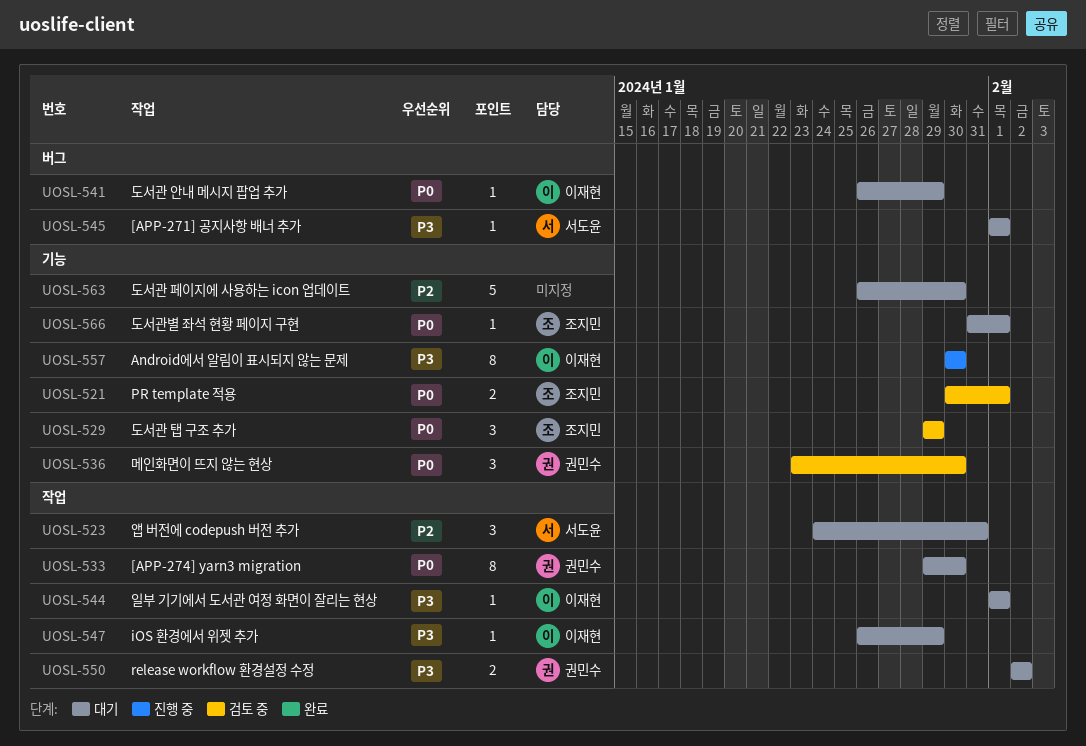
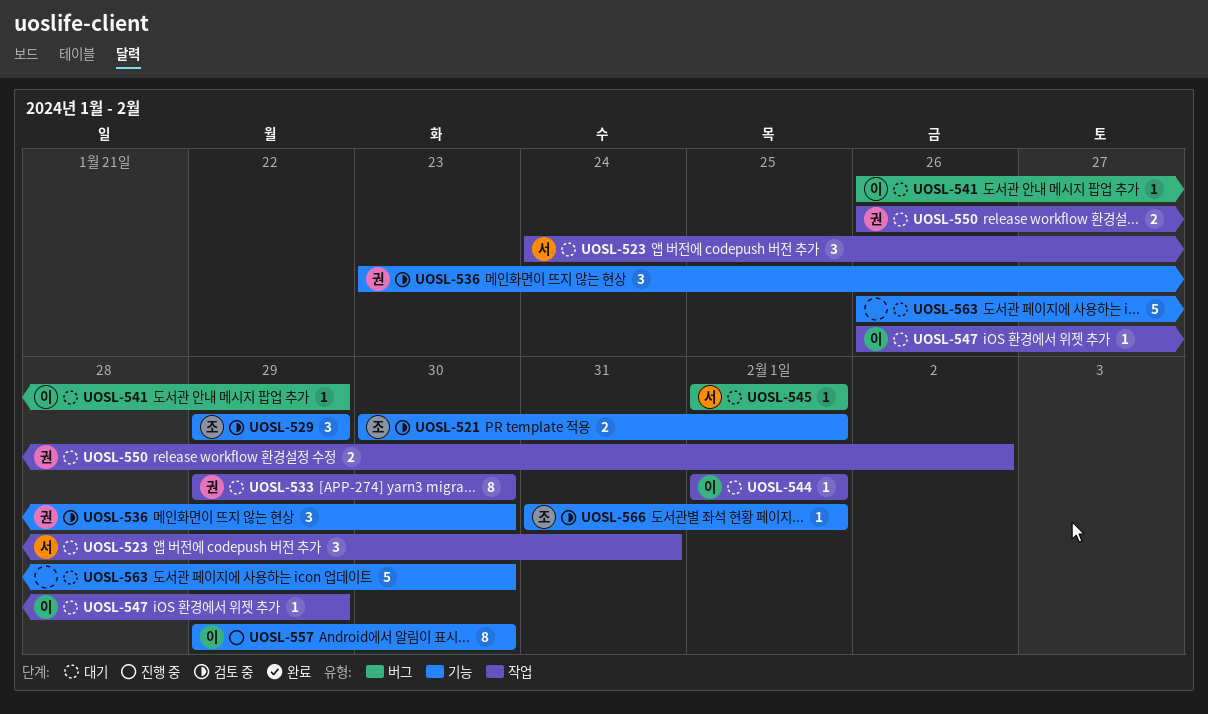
UOSL-550, start: Feb 2 -> Jan 26
UOSL-557, start: Jan 30 -> Jan 29
UOSL-566, status: 대기 -> 검토 중

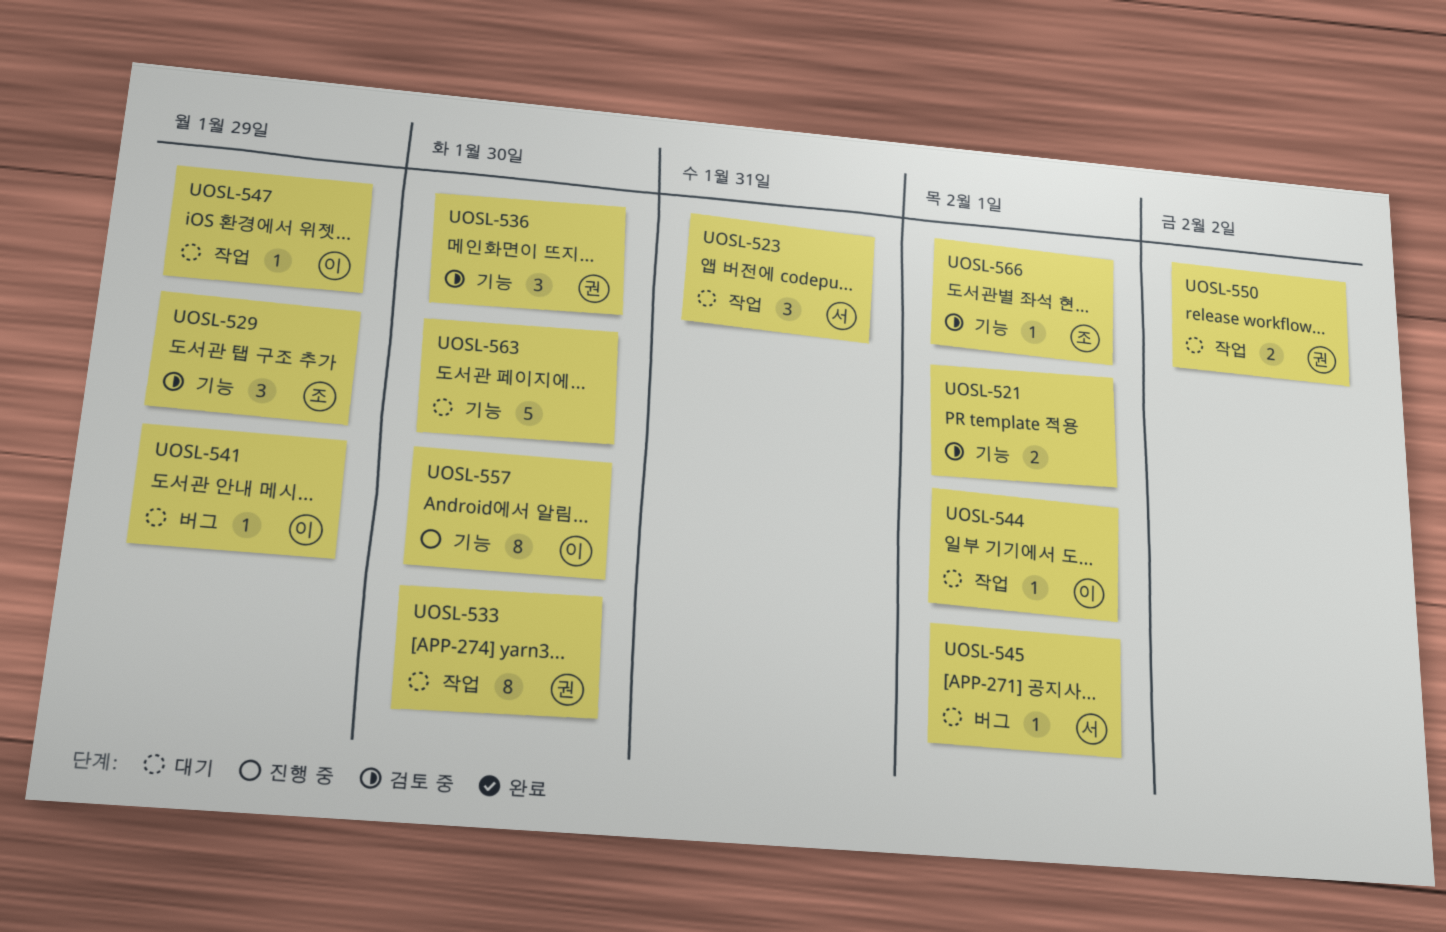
UOSL-521, owner: 조 -> none

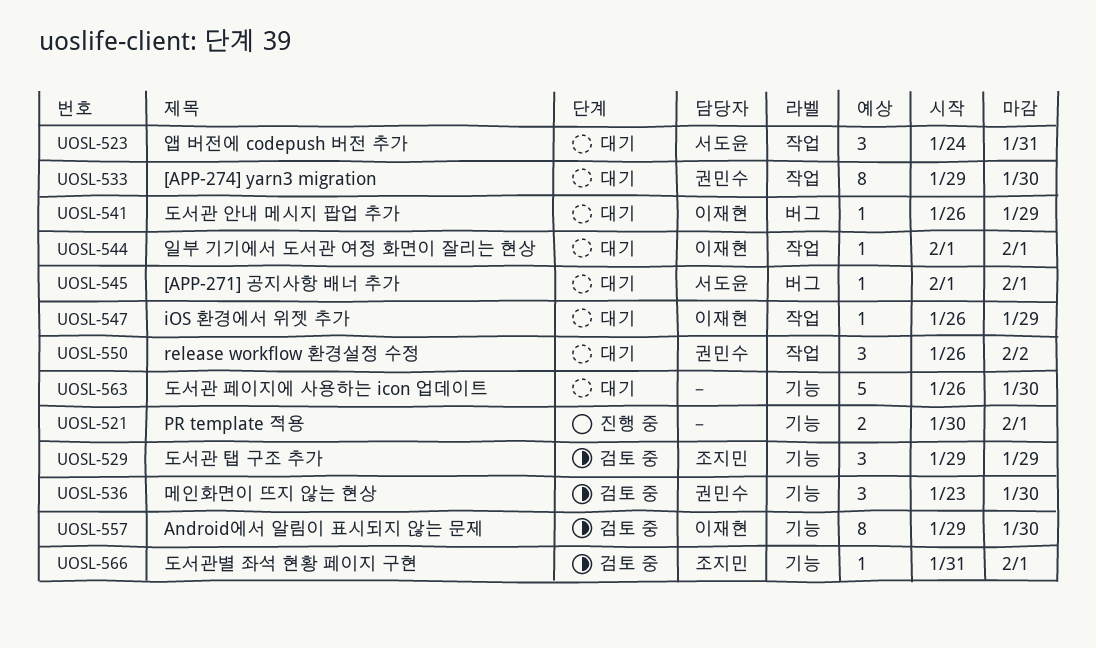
UOSL-521, status: 검토 중 -> 진행 중
UOSL-550, estimate: 2 -> 3
UOSL-557, status: 진행 중 -> 검토 중

